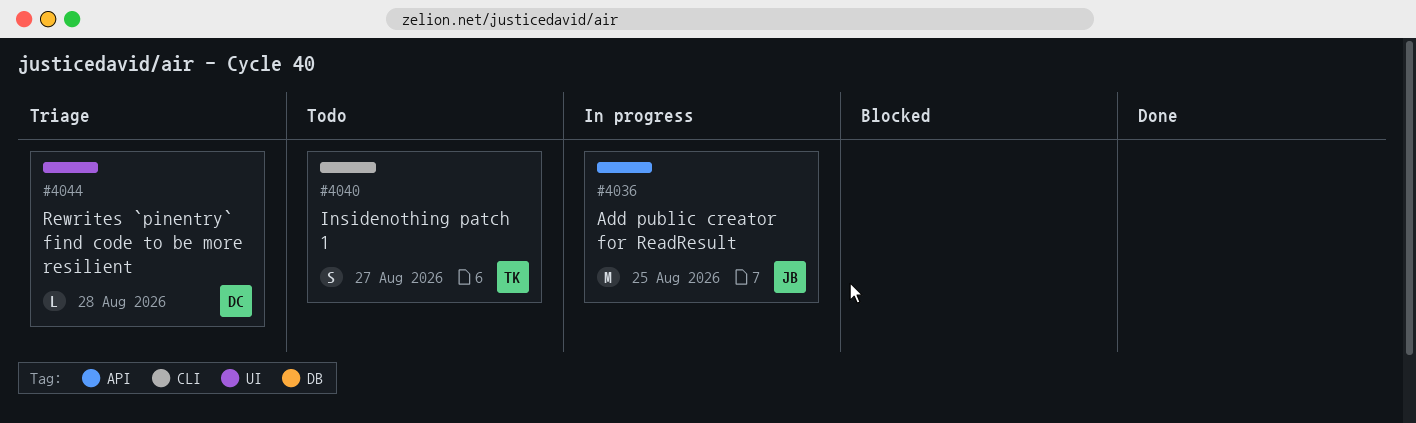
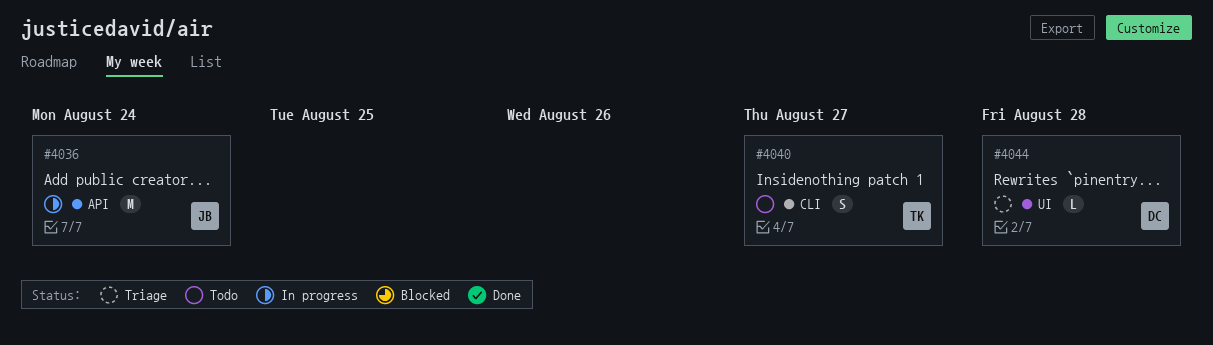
#4036, due: Aug 25 -> Aug 24

